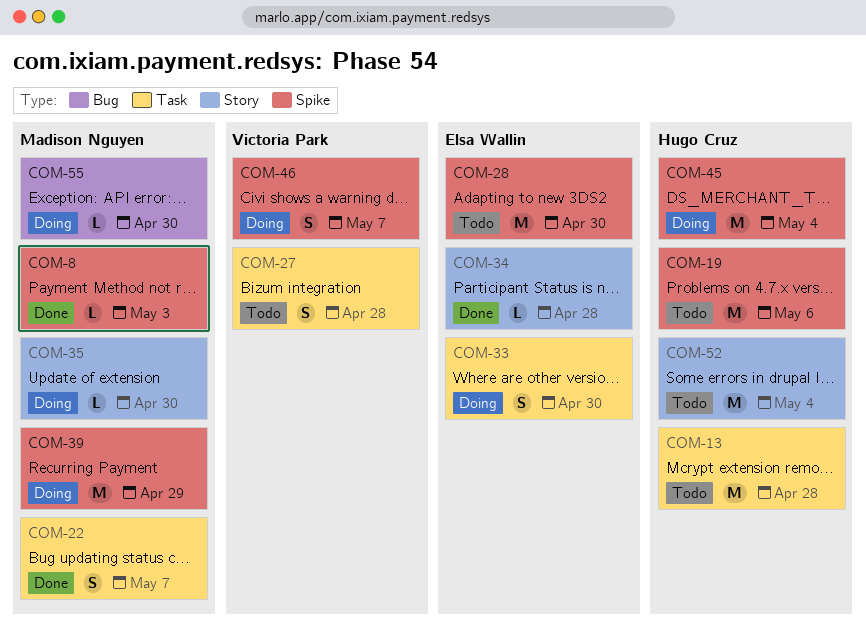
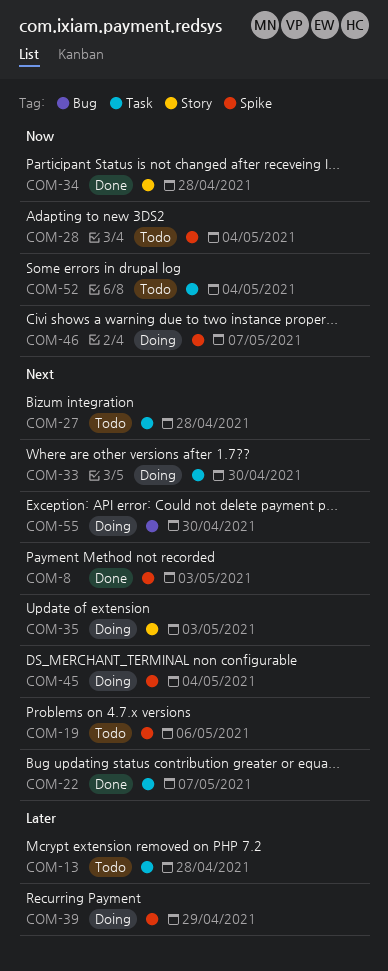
COM-28, due: Apr 30 -> May 4
COM-35, due: Apr 30 -> May 3
COM-52, label: Story -> Task

